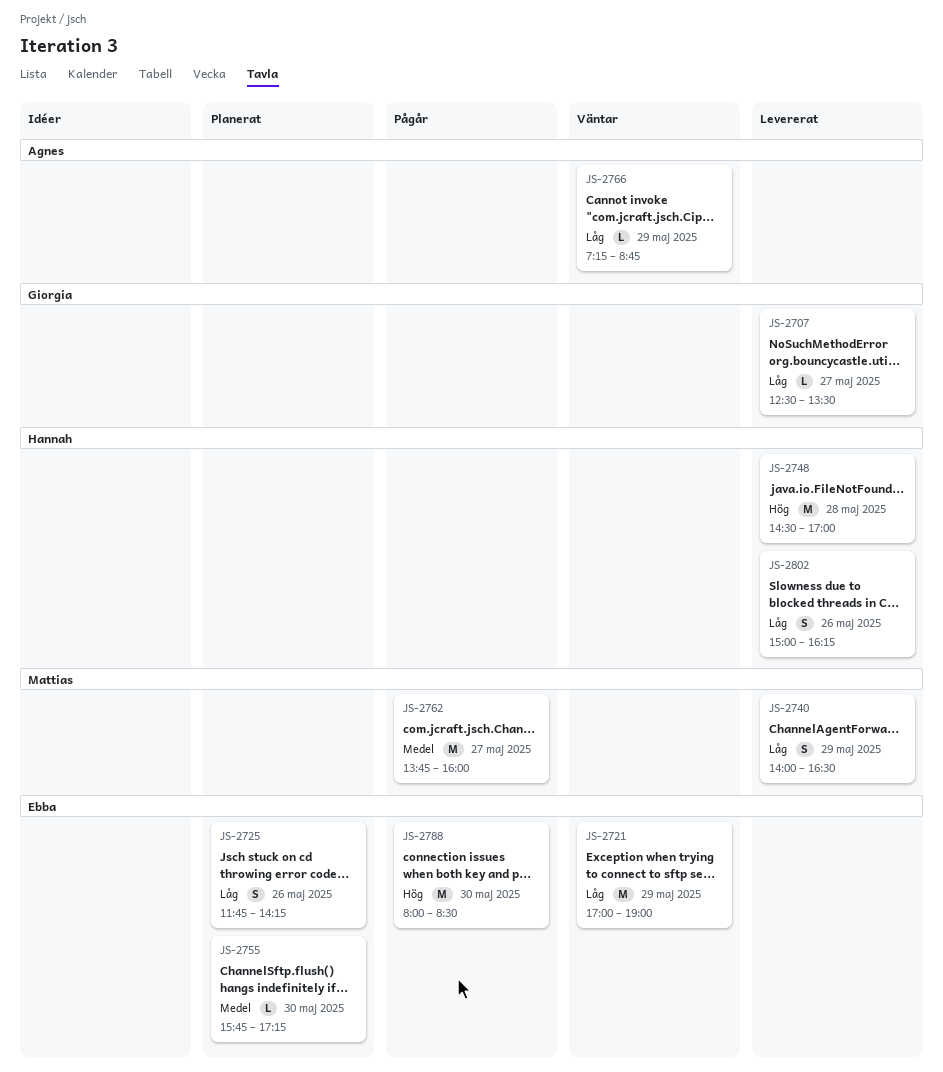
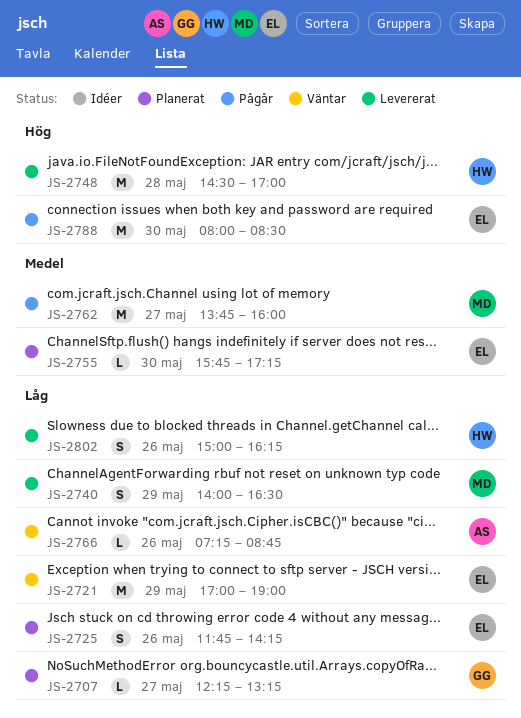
JS-2707, status: Levererat -> Planerat
JS-2707, begins: 12:30 -> 12:15
JS-2707, ends: 13:30 -> 13:15
JS-2766, day: May 29 -> May 26

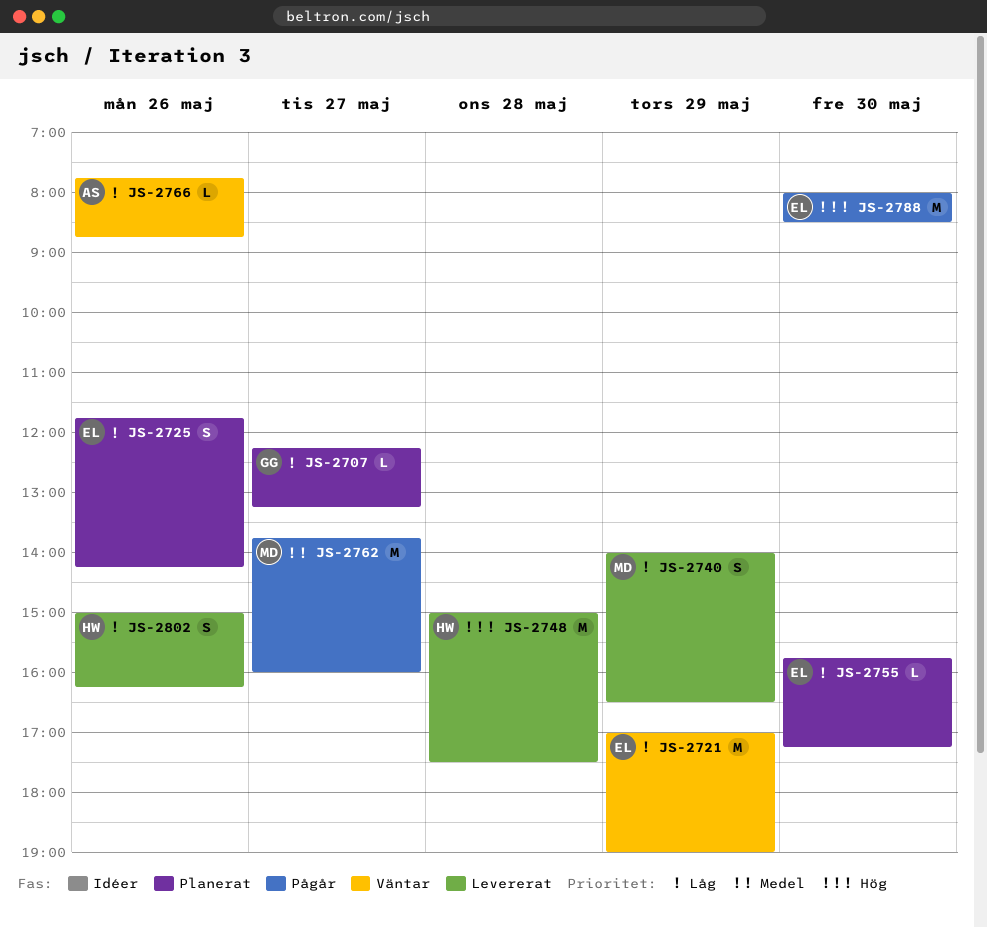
JS-2748, begins: 14:30 -> 15:00
JS-2748, ends: 17:00 -> 17:30
JS-2755, priority: Medel -> Låg
JS-2766, begins: 07:15 -> 07:45

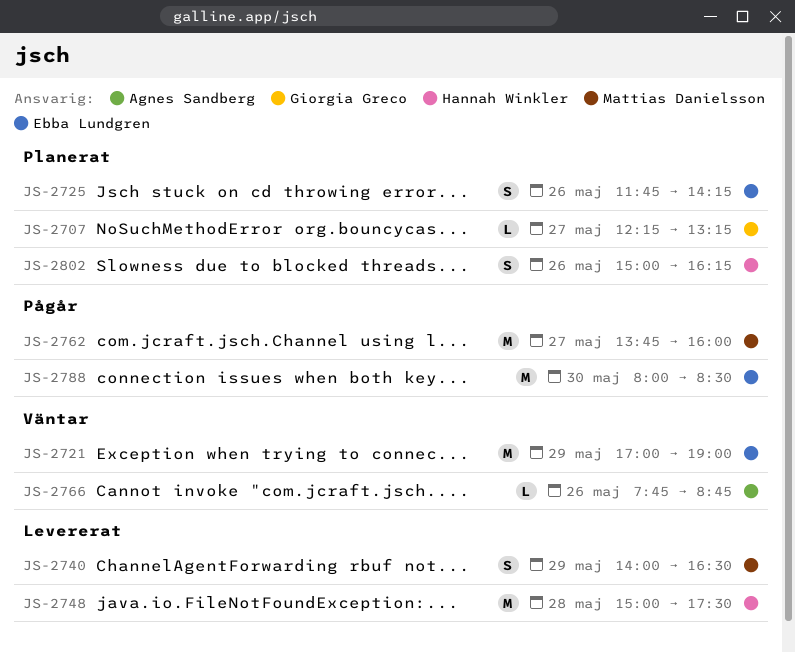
JS-2755: present -> none
JS-2802, status: Levererat -> Planerat

